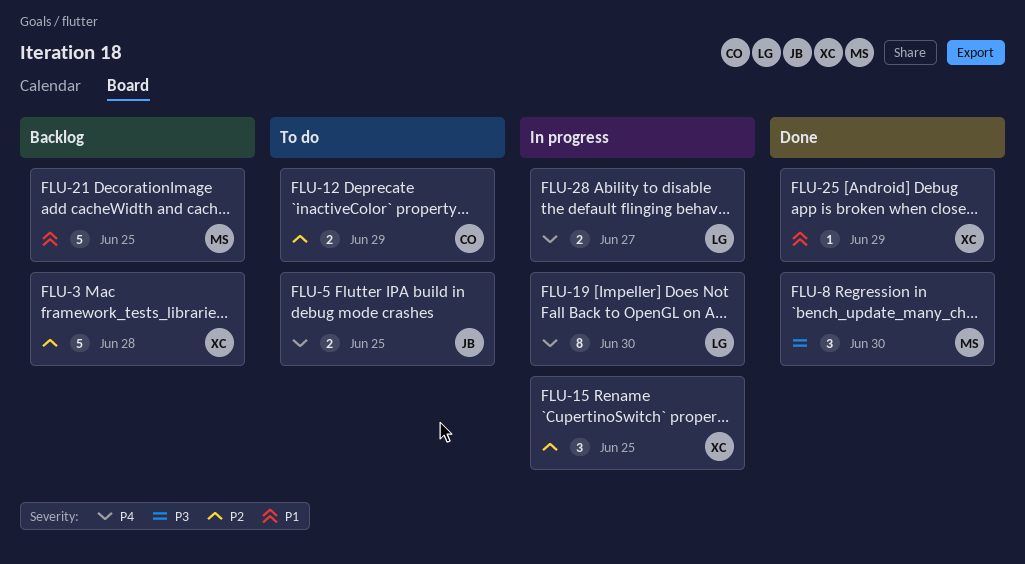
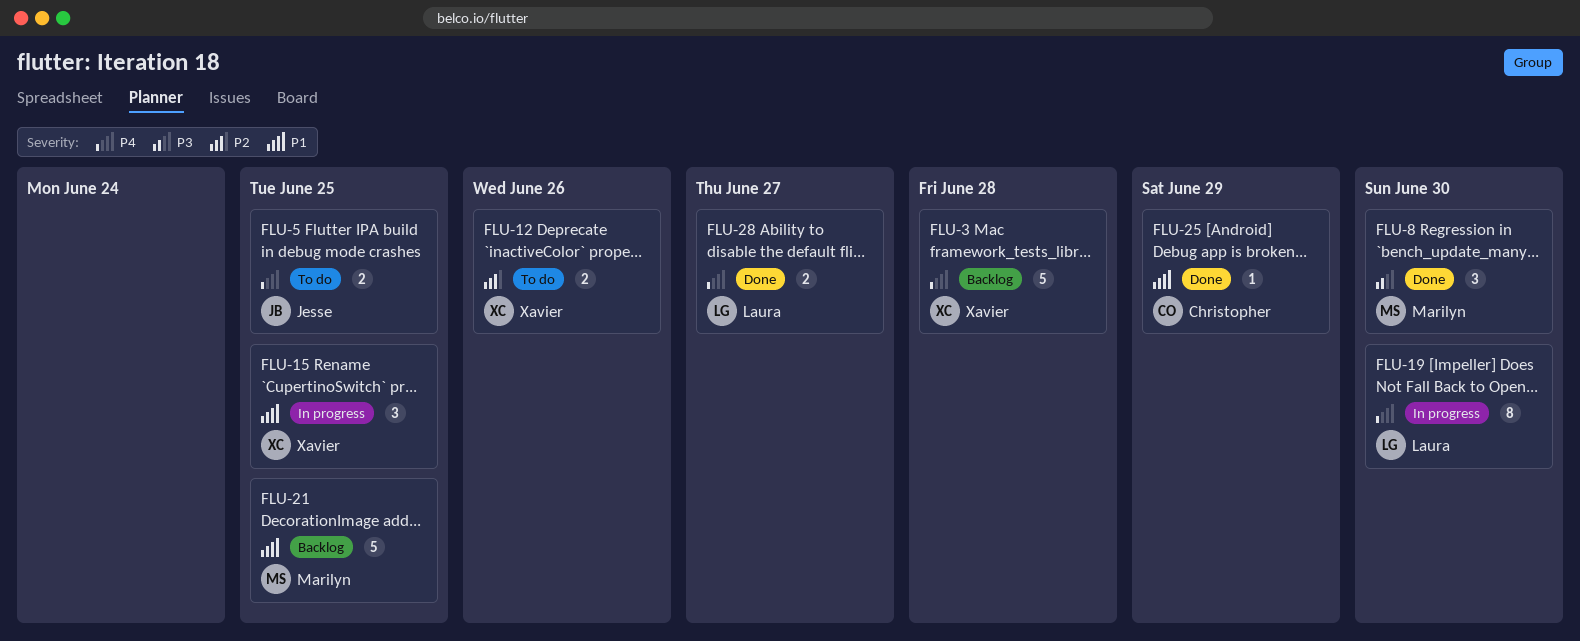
FLU-3, priority: P2 -> P4
FLU-12, owner: Christopher -> Xavier
FLU-12, due: Jun 29 -> Jun 26
FLU-15, priority: P2 -> P1
FLU-25, owner: Xavier -> Christopher
FLU-28, status: In progress -> Done

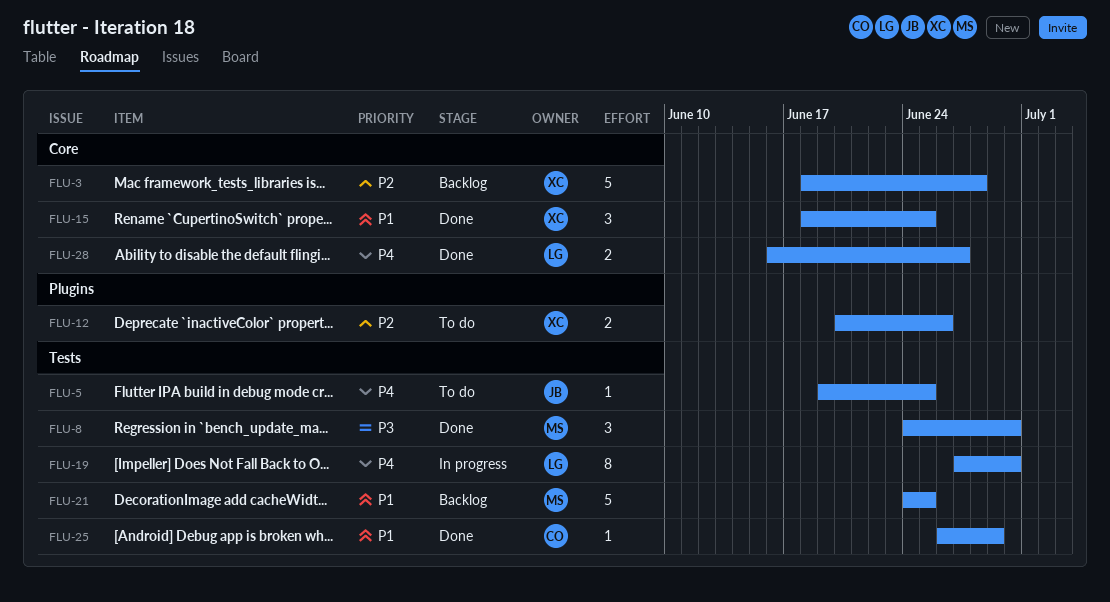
FLU-3, priority: P4 -> P2
FLU-5, estimate: 2 -> 1
FLU-15, status: In progress -> Done

